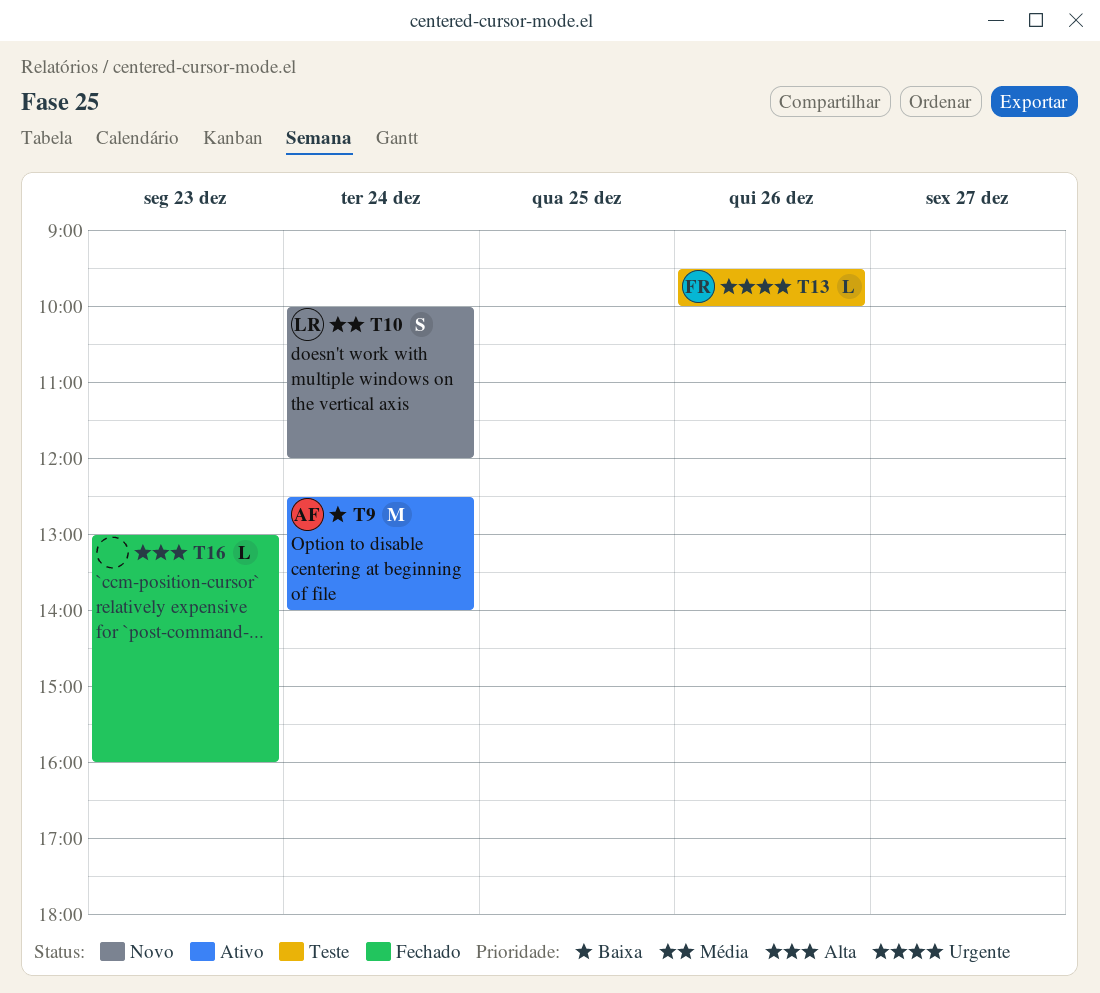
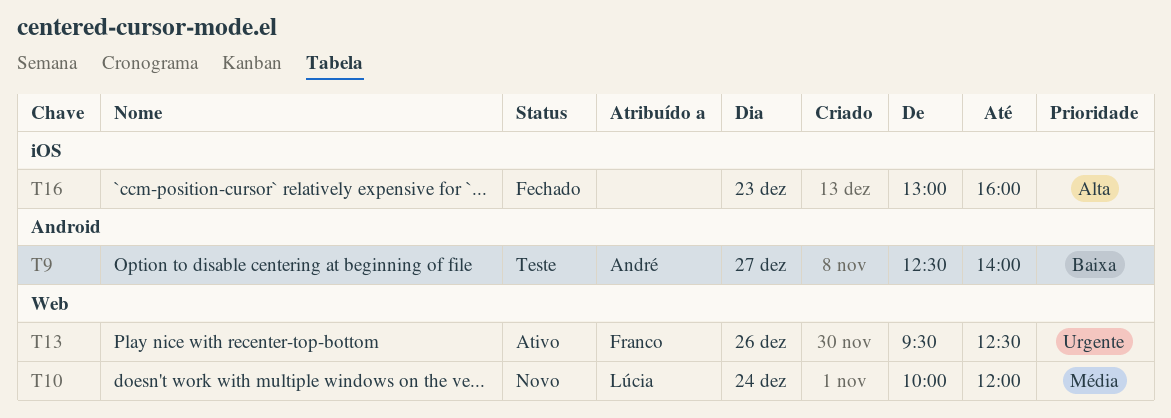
T9, status: Ativo -> Teste
T9, day: Dec 24 -> Dec 27
T13, status: Teste -> Ativo
T13, ends: 10:00 -> 12:30

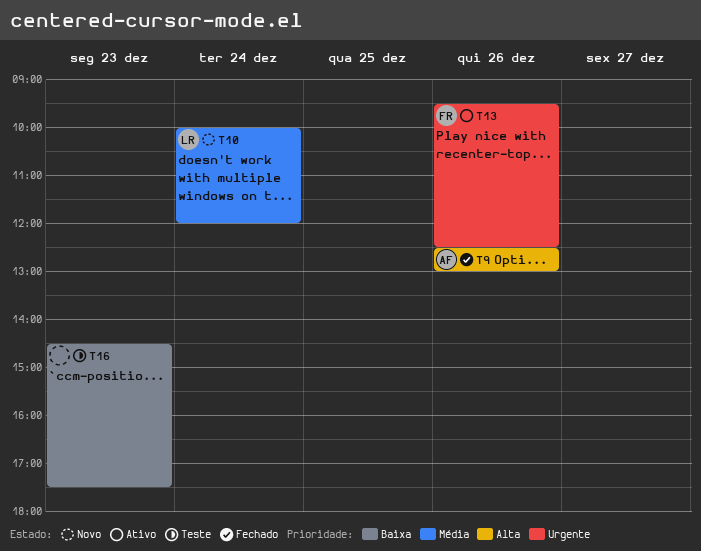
T9, status: Teste -> Fechado
T9, priority: Baixa -> Alta
T9, day: Dec 27 -> Dec 26
T9, ends: 14:00 -> 13:00
T16, status: Fechado -> Teste
T16, priority: Alta -> Baixa
T16, begins: 13:00 -> 14:30
T16, ends: 16:00 -> 17:30

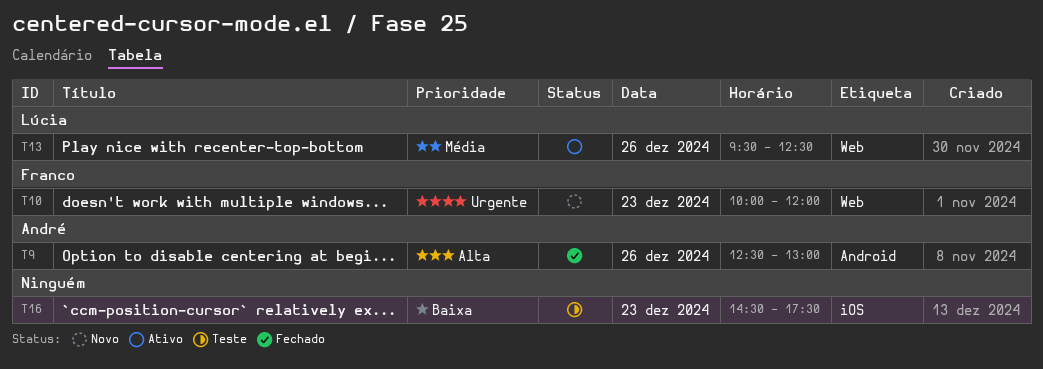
T10, owner: Lúcia -> Franco
T10, priority: Média -> Urgente
T10, day: Dec 24 -> Dec 23
T13, owner: Franco -> Lúcia
T13, priority: Urgente -> Média

